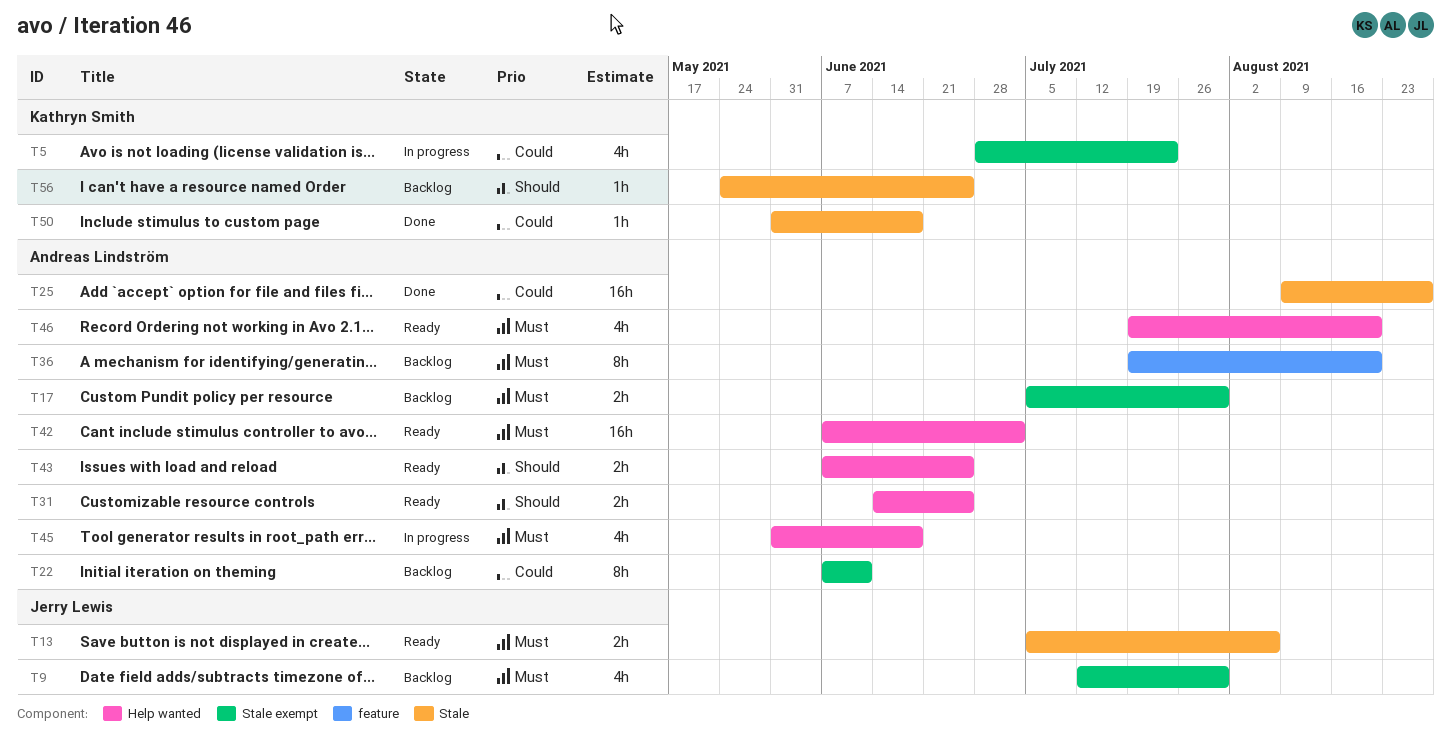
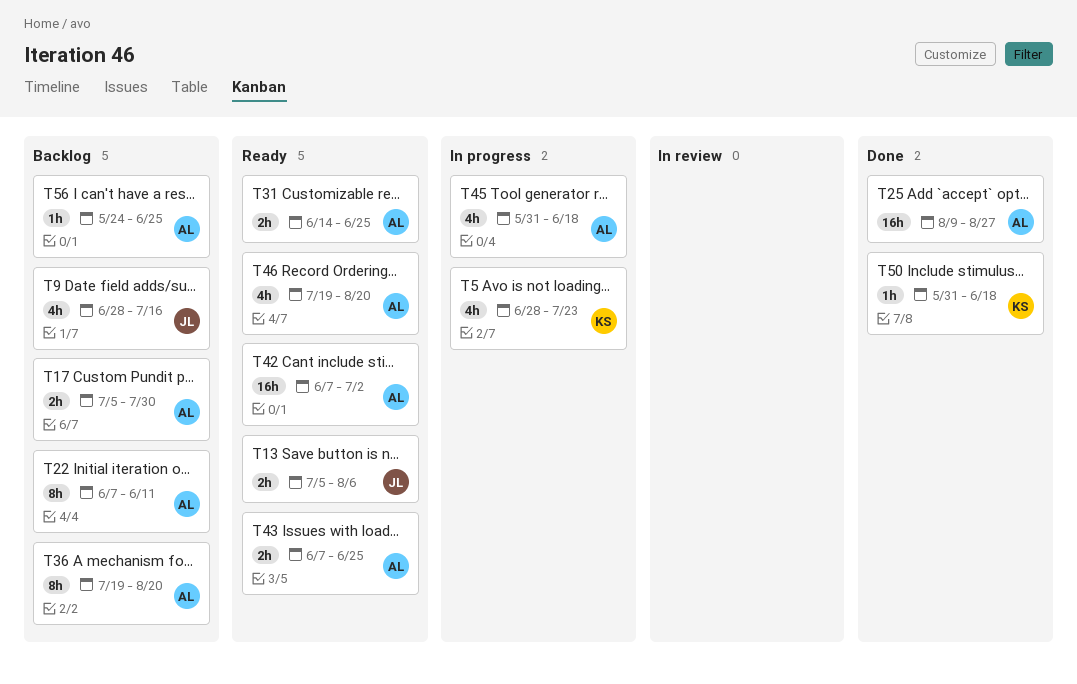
T9, start: Jul 12 -> Jun 28
T9, due: Jul 30 -> Jul 16
T56, owner: Kathryn Smith -> Andreas Lindström

